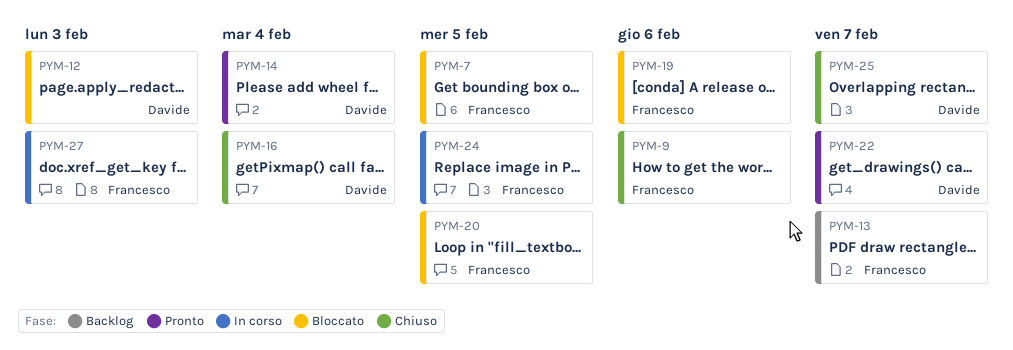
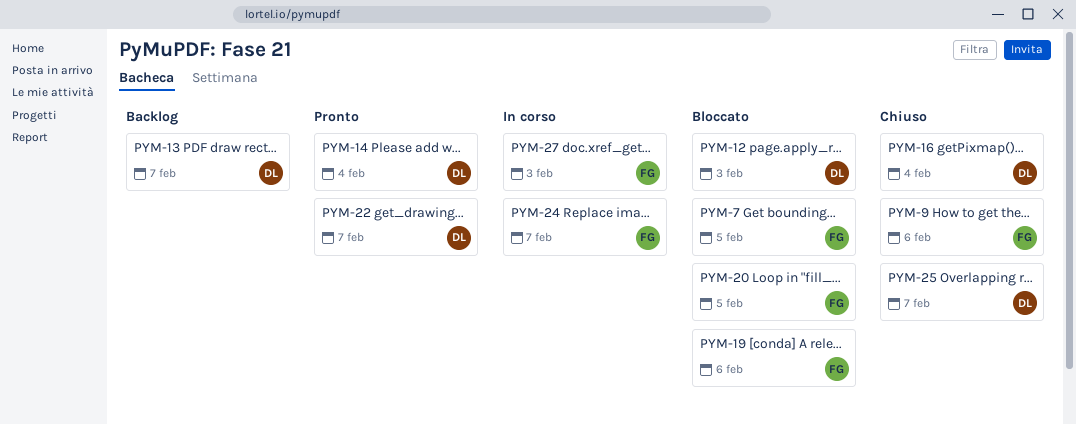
PYM-13, owner: Francesco -> Davide
PYM-24, due: Feb 5 -> Feb 7

